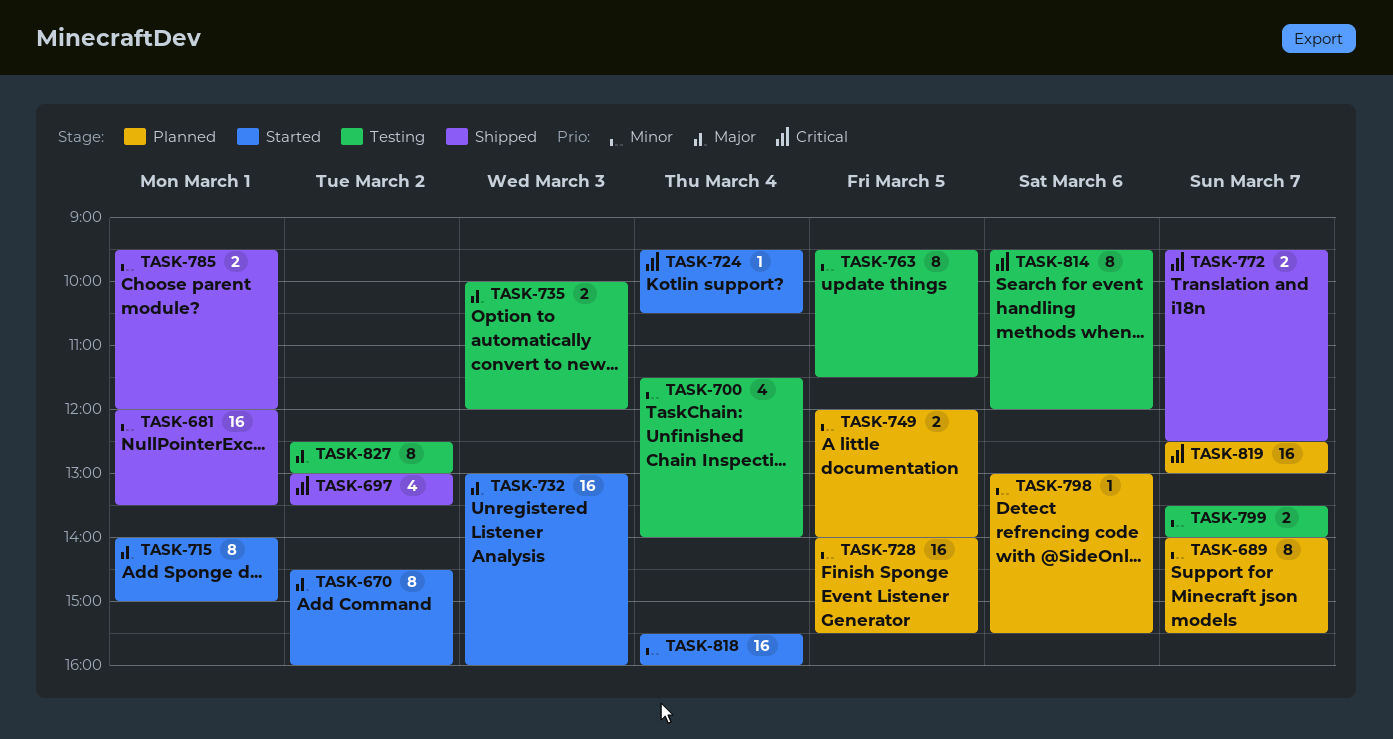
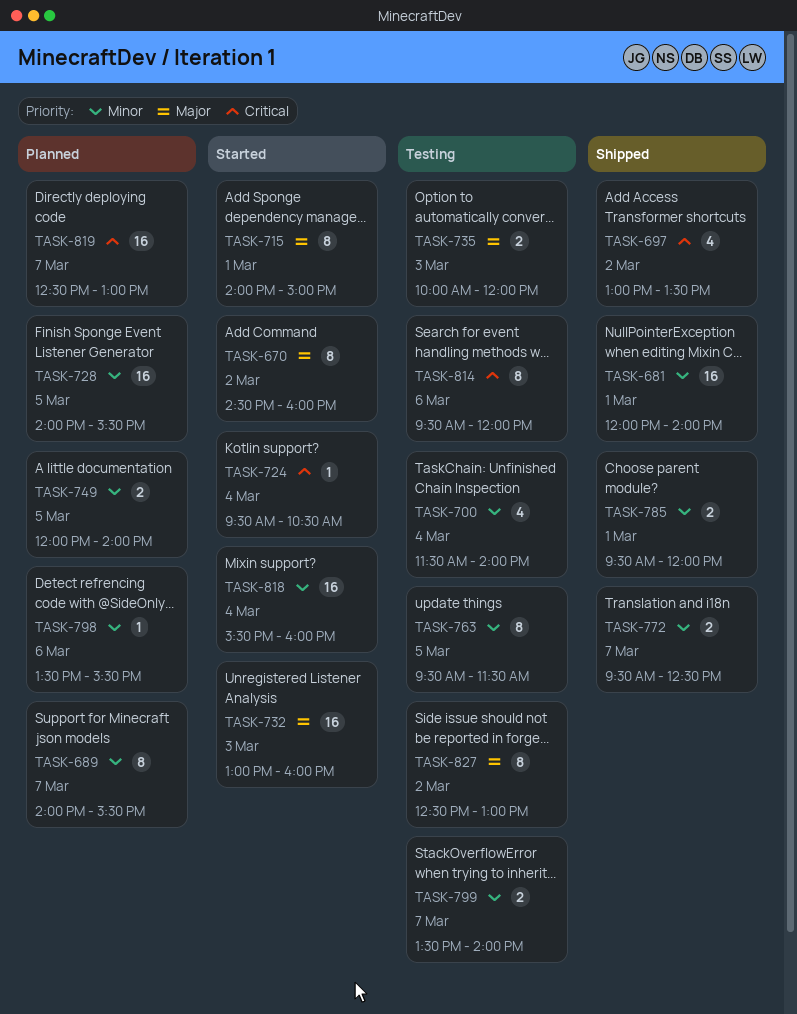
TASK-681, ends: 13:30 -> 14:00
TASK-772, priority: Critical -> Minor
TASK-798, begins: 13:00 -> 13:30

